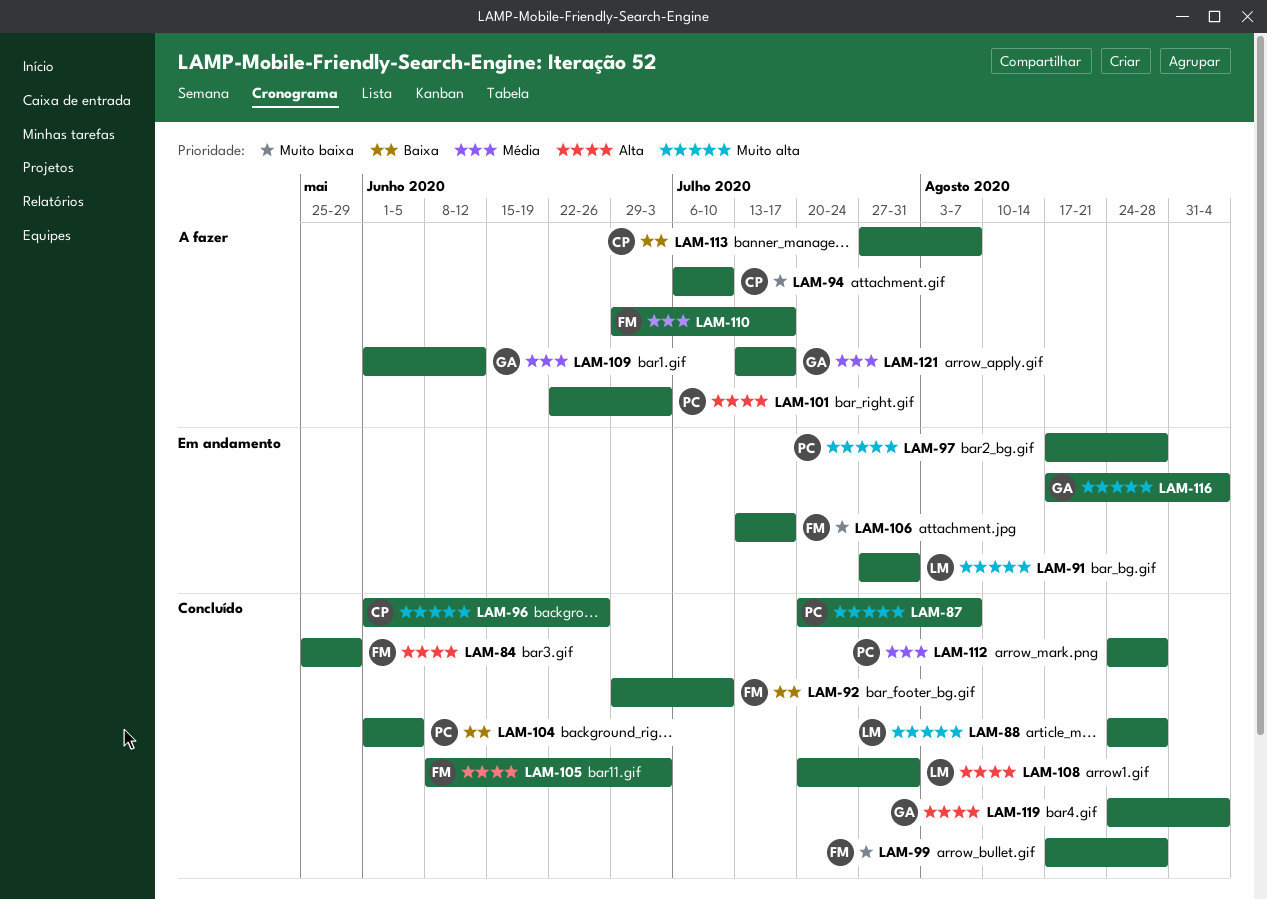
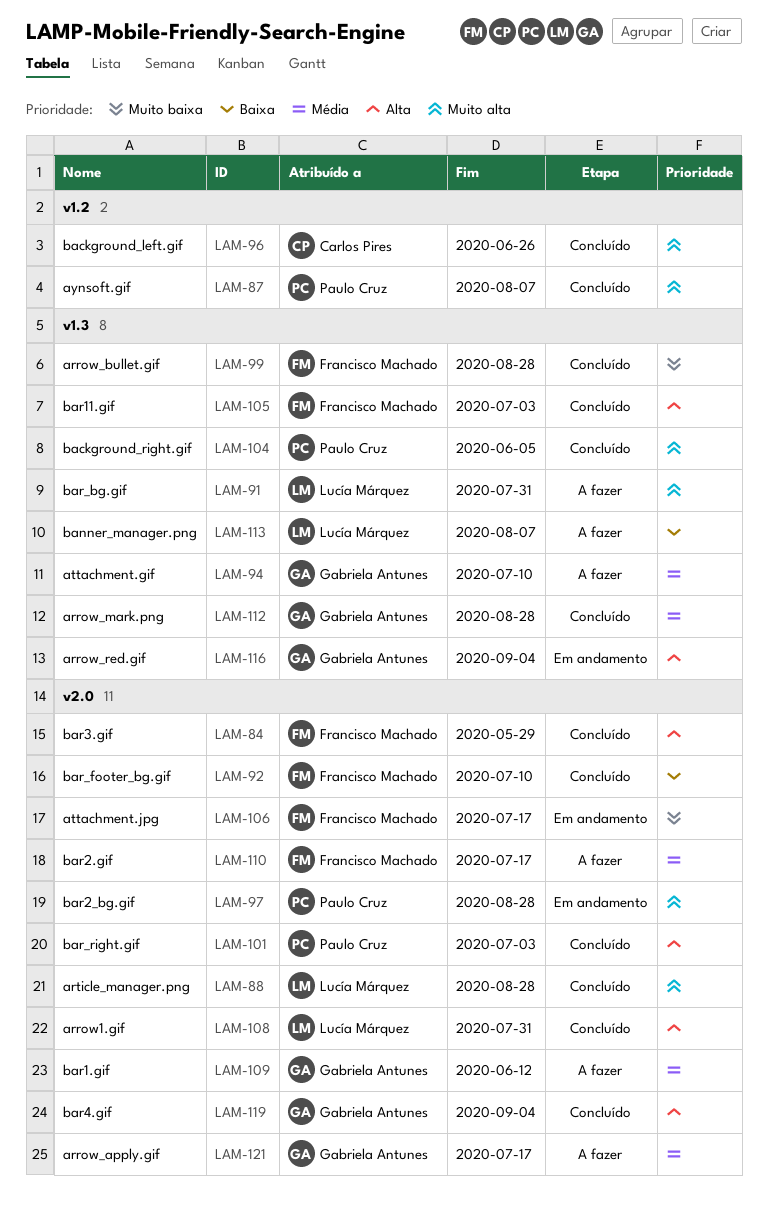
LAM-91, status: Em andamento -> A fazer
LAM-94, owner: Carlos Pires -> Gabriela Antunes
LAM-94, priority: Muito baixa -> Média
LAM-101, status: A fazer -> Concluído
LAM-104, priority: Baixa -> Muito alta
LAM-112, owner: Paulo Cruz -> Gabriela Antunes
LAM-113, owner: Carlos Pires -> Lucía Márquez
LAM-116, priority: Muito alta -> Alta

